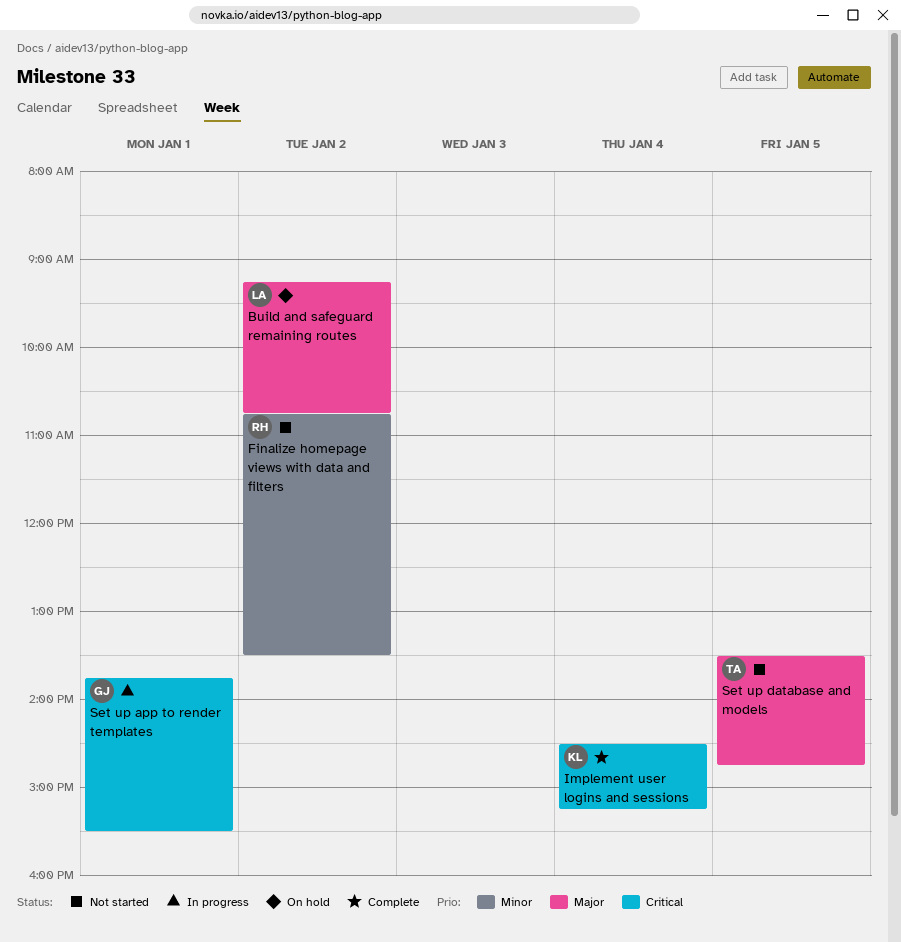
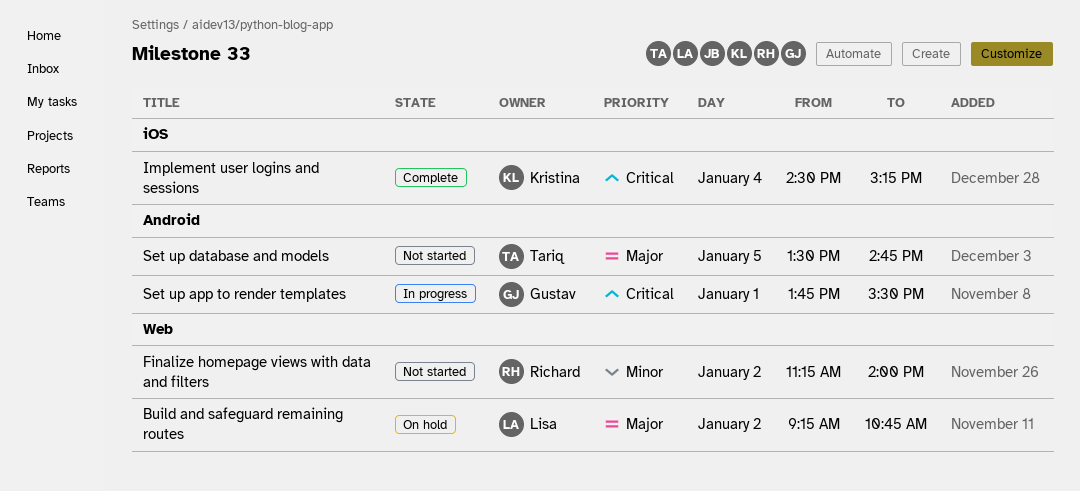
Finalize homepage views with data and filters, begins: 10:45 -> 11:15
Finalize homepage views with data and filters, ends: 13:30 -> 14:00

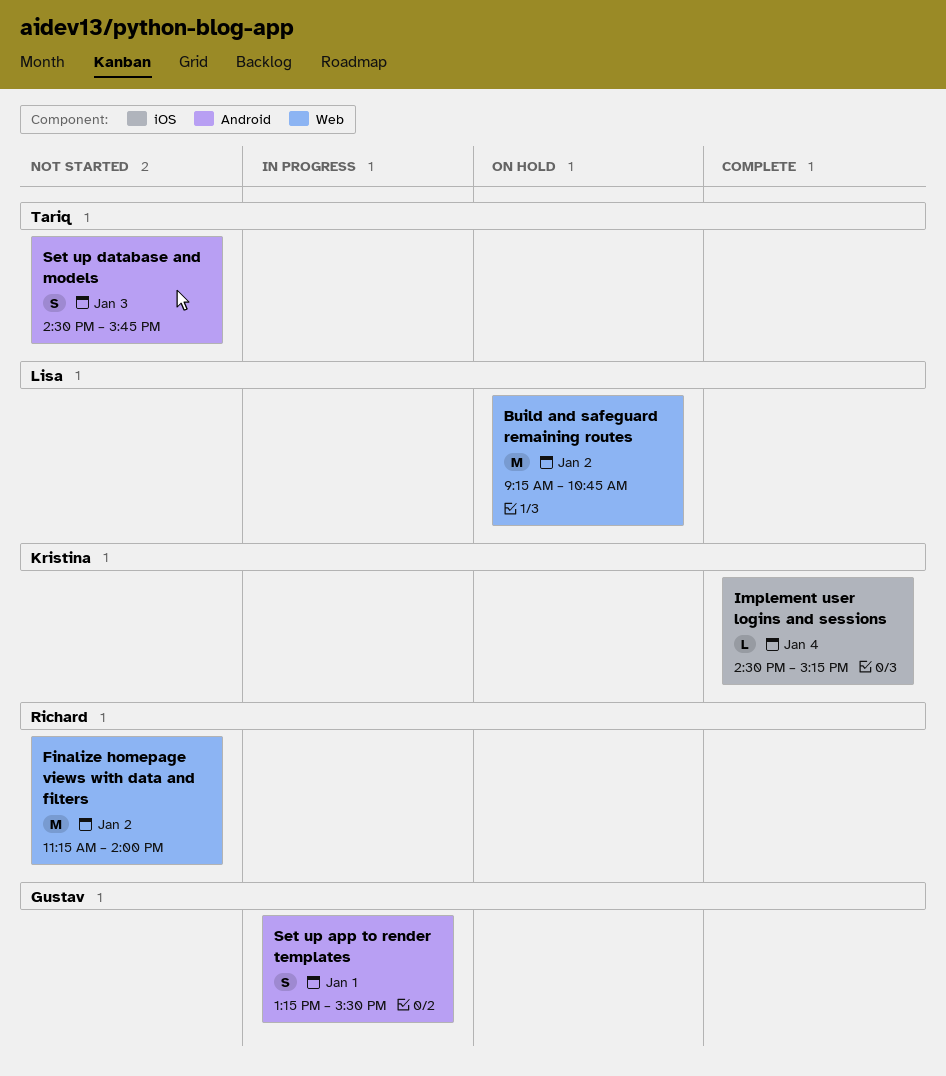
Set up app to render templates, begins: 13:45 -> 13:15
Set up database and models, day: Jan 5 -> Jan 3
Set up database and models, begins: 13:30 -> 14:30
Set up database and models, ends: 14:45 -> 15:45

